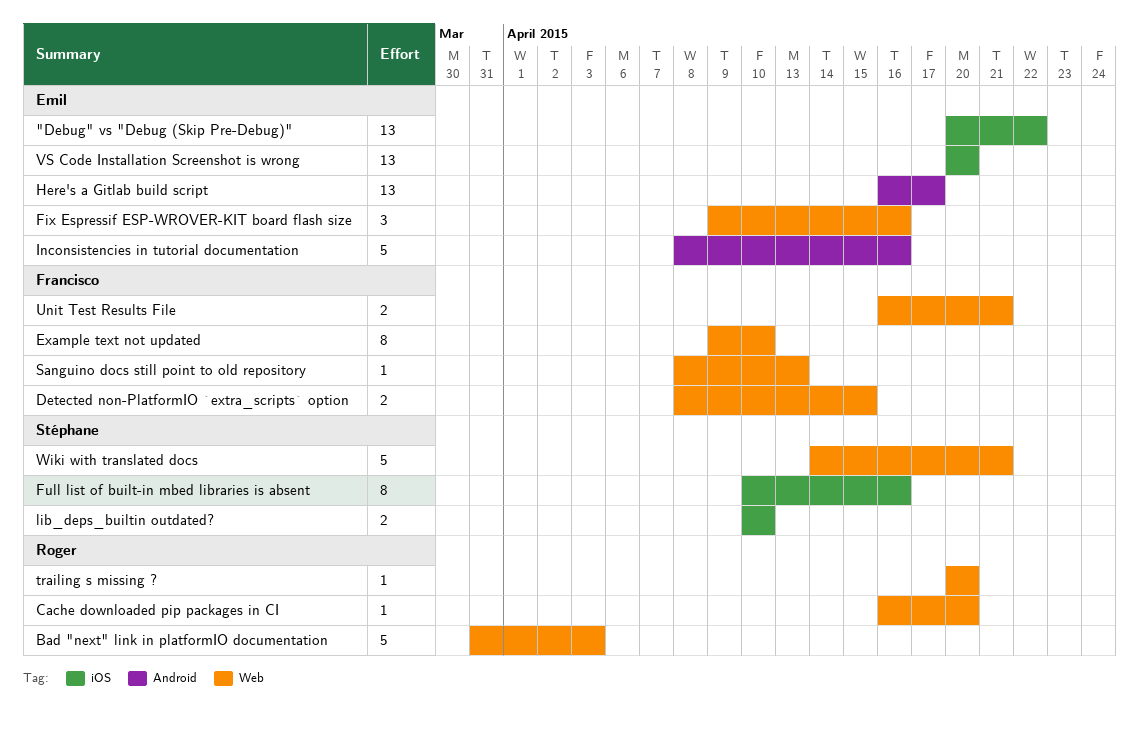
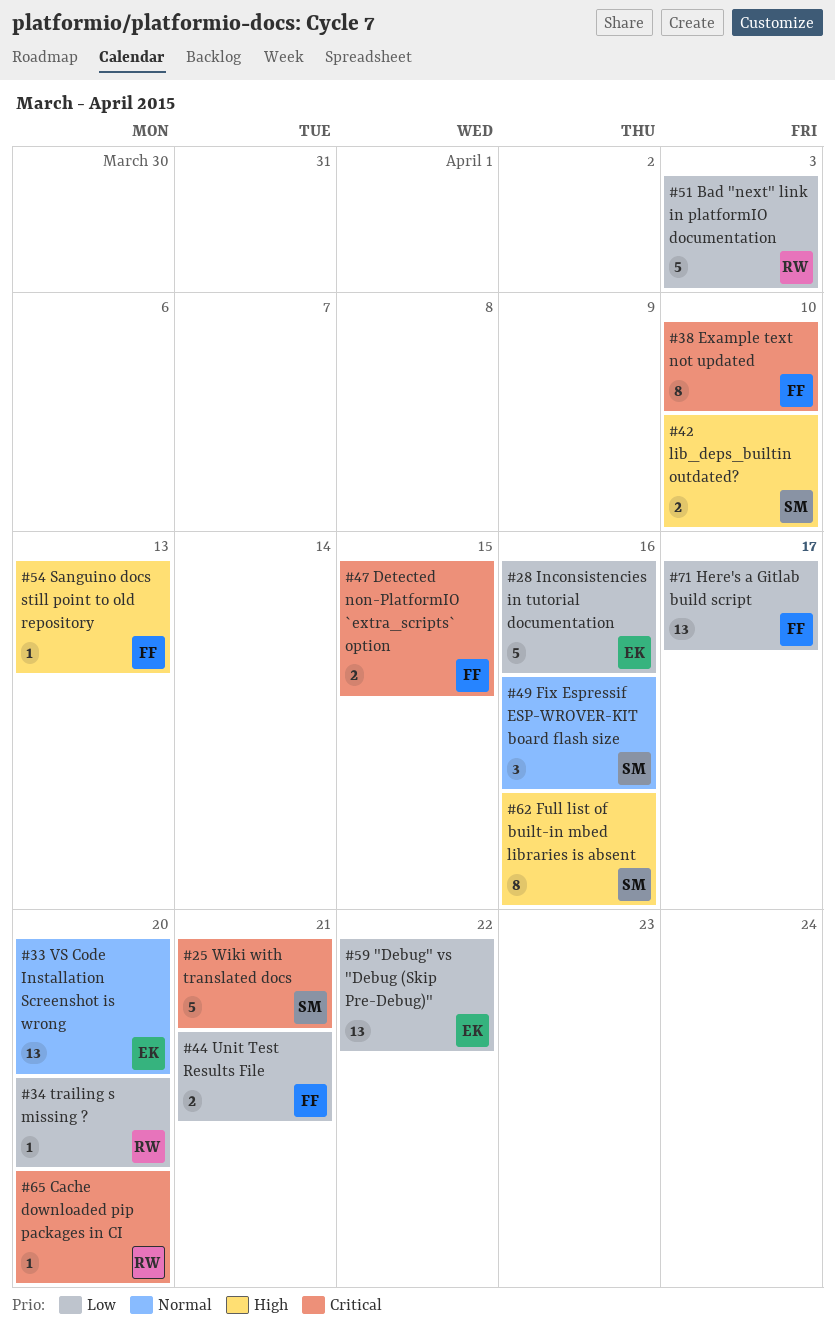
Fix Espressif ESP-WROVER-KIT board flash size, owner: Emil -> Stéphane
Here's a Gitlab build script, owner: Emil -> Francisco

